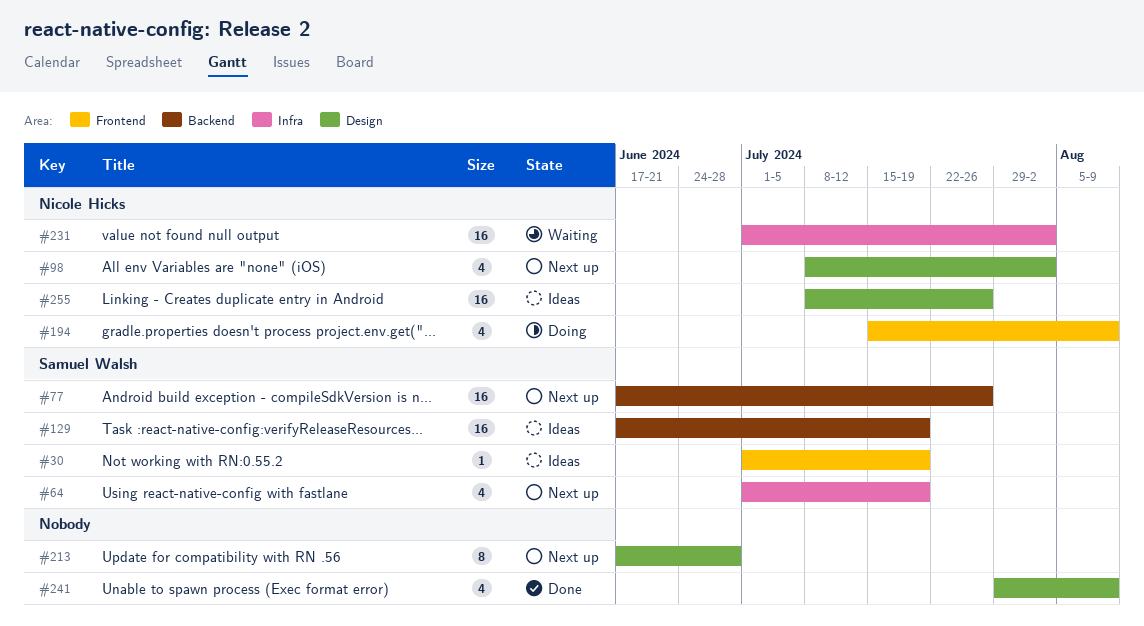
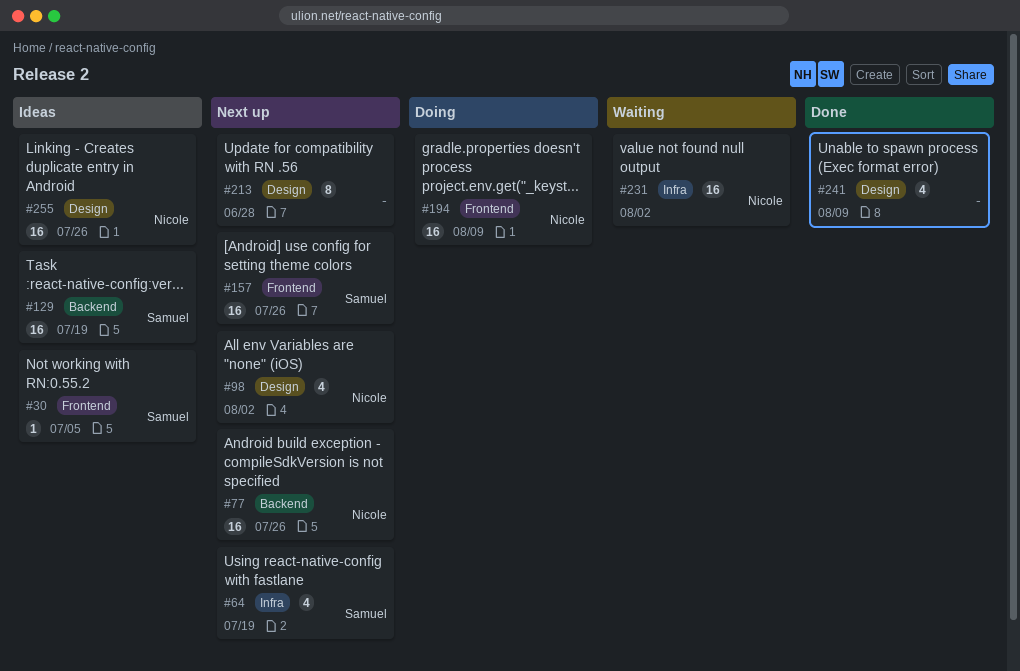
#30, due: Jul 19 -> Jul 5
#77, owner: Samuel Walsh -> Nicole Hicks
#157: none -> present
#194, estimate: 4 -> 16

